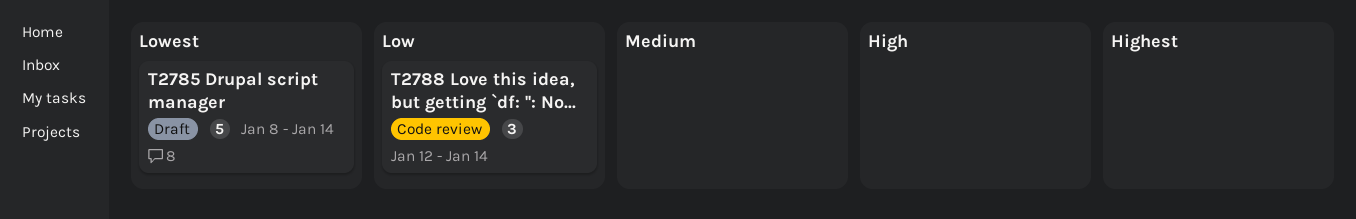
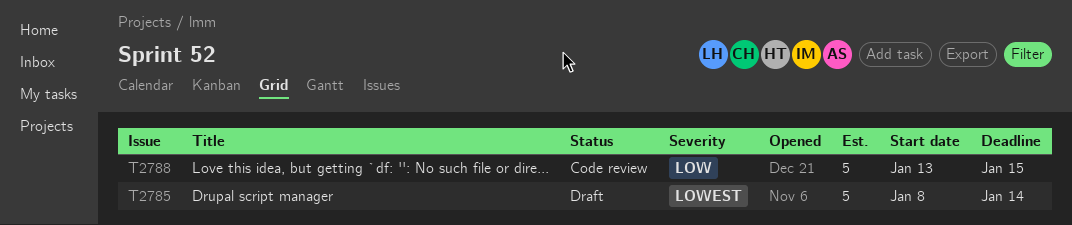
T2788, estimate: 3 -> 5
T2788, start: Jan 12 -> Jan 13
T2788, due: Jan 14 -> Jan 15

